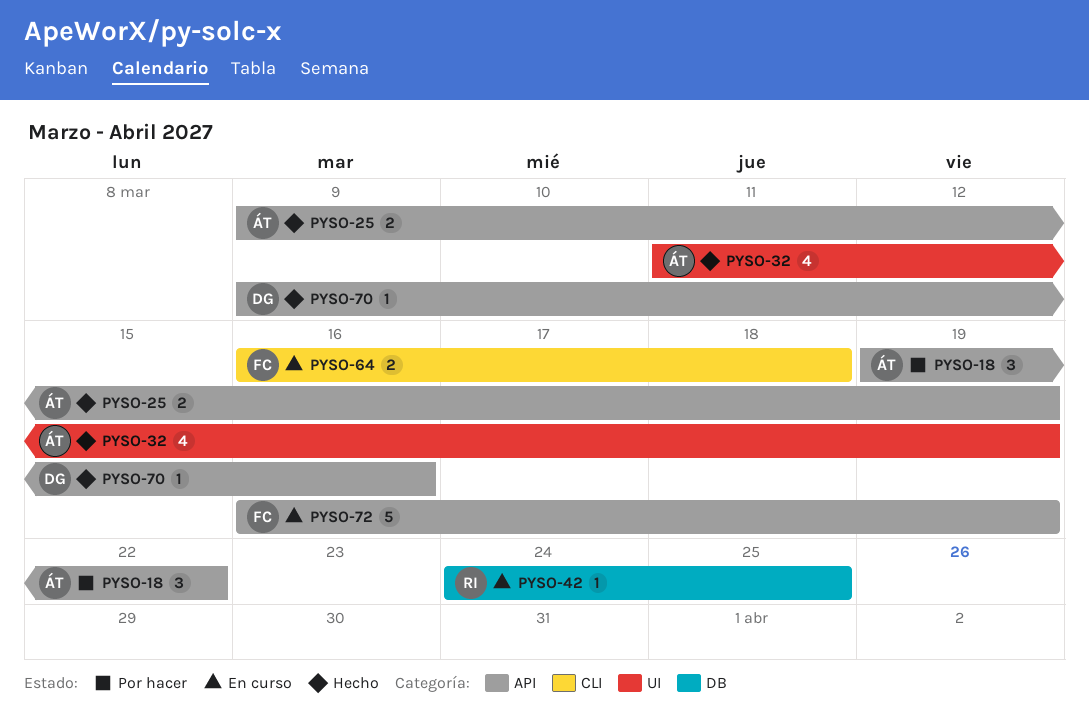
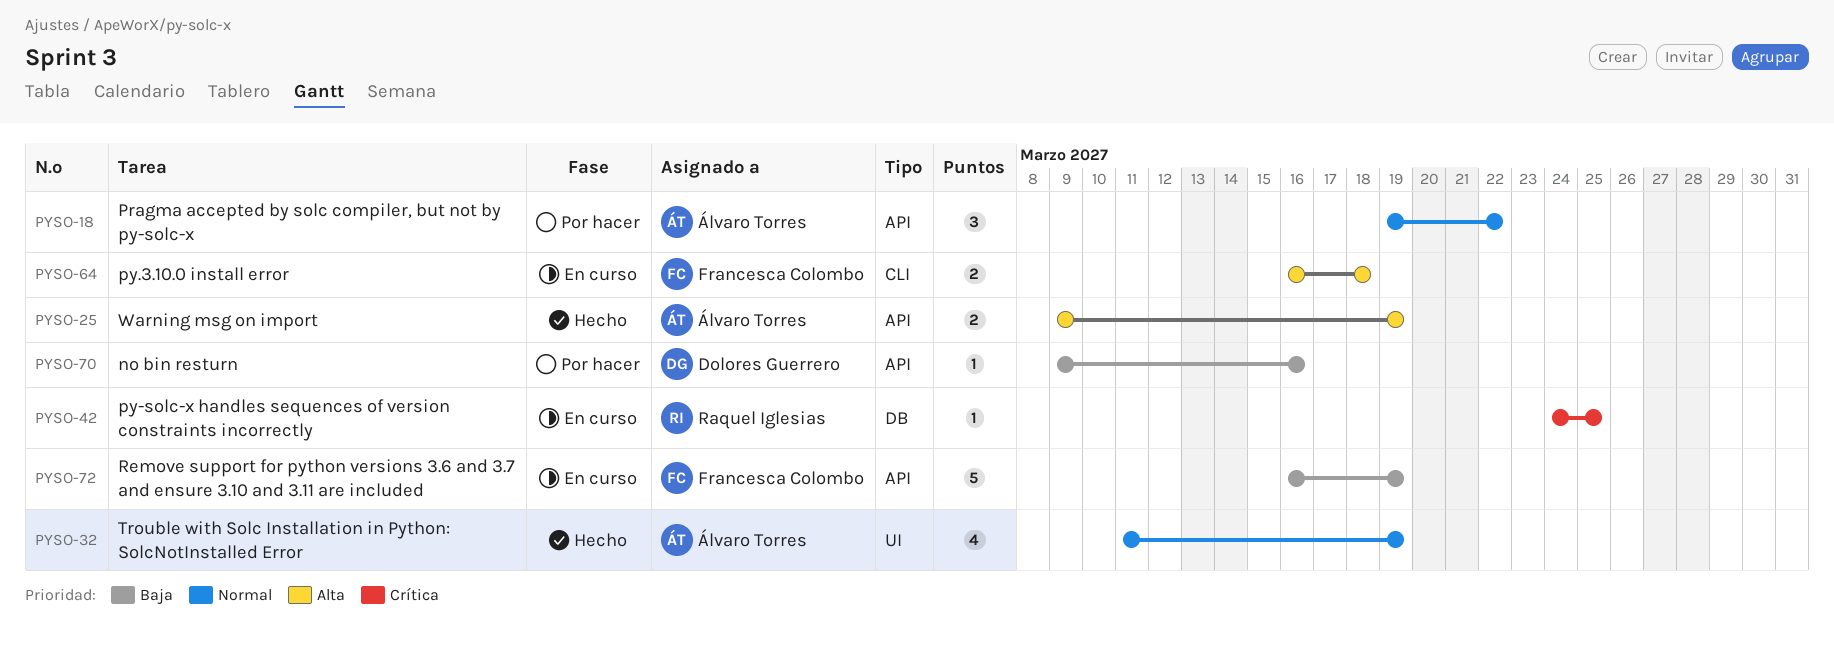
PYSO-70, status: Hecho -> Por hacer

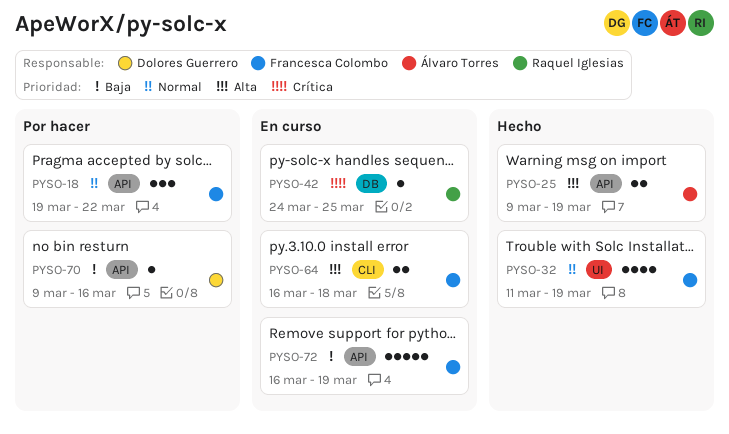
PYSO-18, owner: Álvaro Torres -> Francesca Colombo
PYSO-32, owner: Álvaro Torres -> Francesca Colombo

